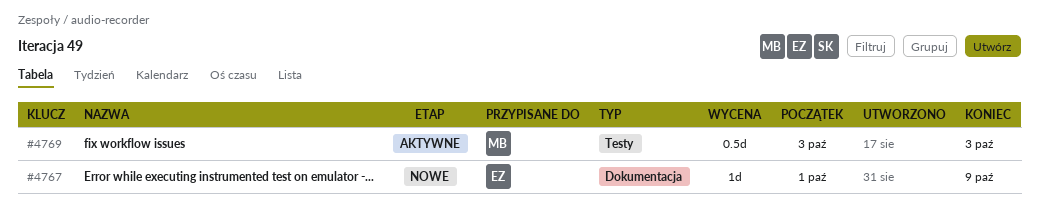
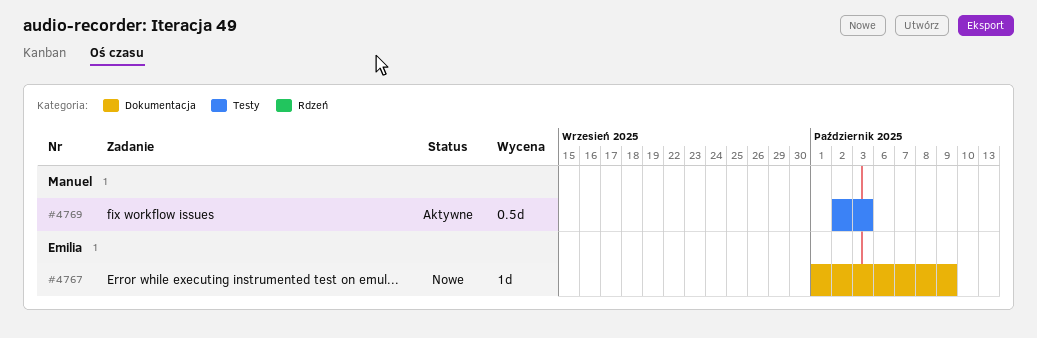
#4769, start: Oct 3 -> Oct 2

